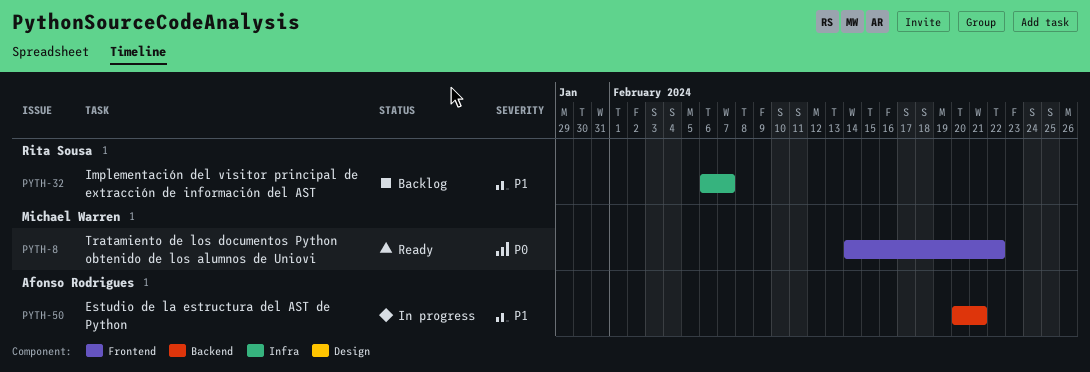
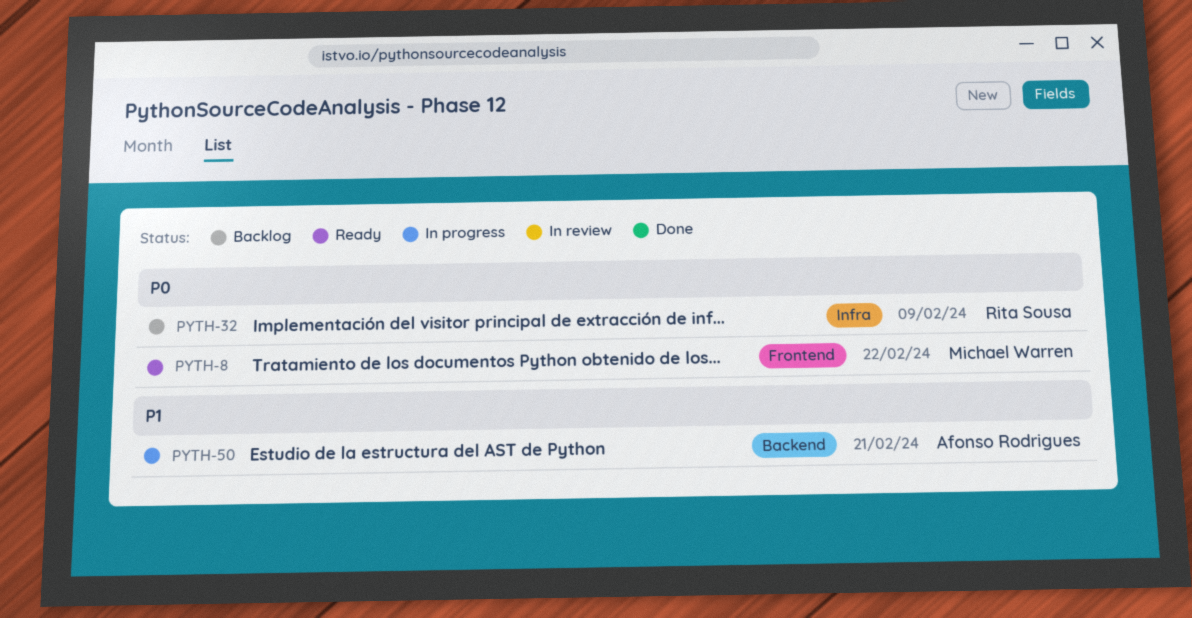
PYTH-32, priority: P1 -> P0
PYTH-32, due: Feb 7 -> Feb 9

